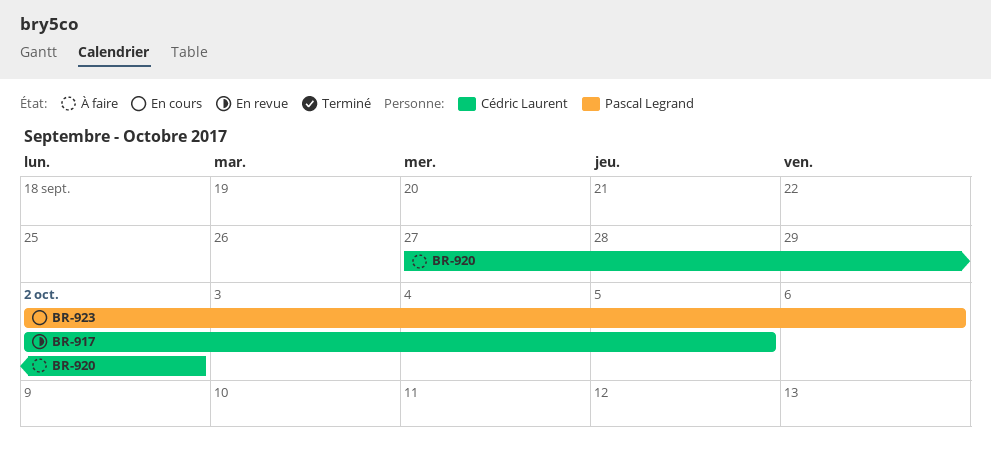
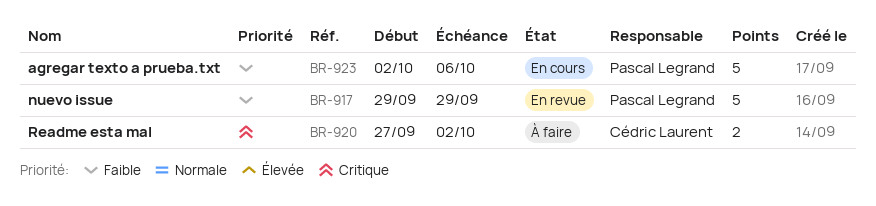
BR-917, owner: Cédric Laurent -> Pascal Legrand
BR-917, start: Oct 2 -> Sep 29
BR-917, due: Oct 5 -> Sep 29

